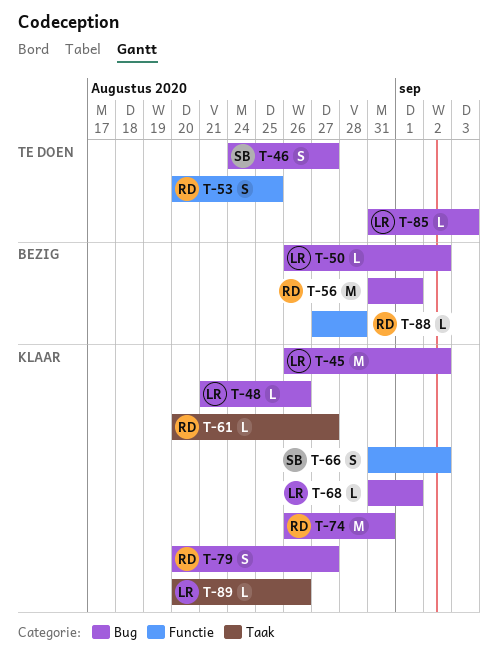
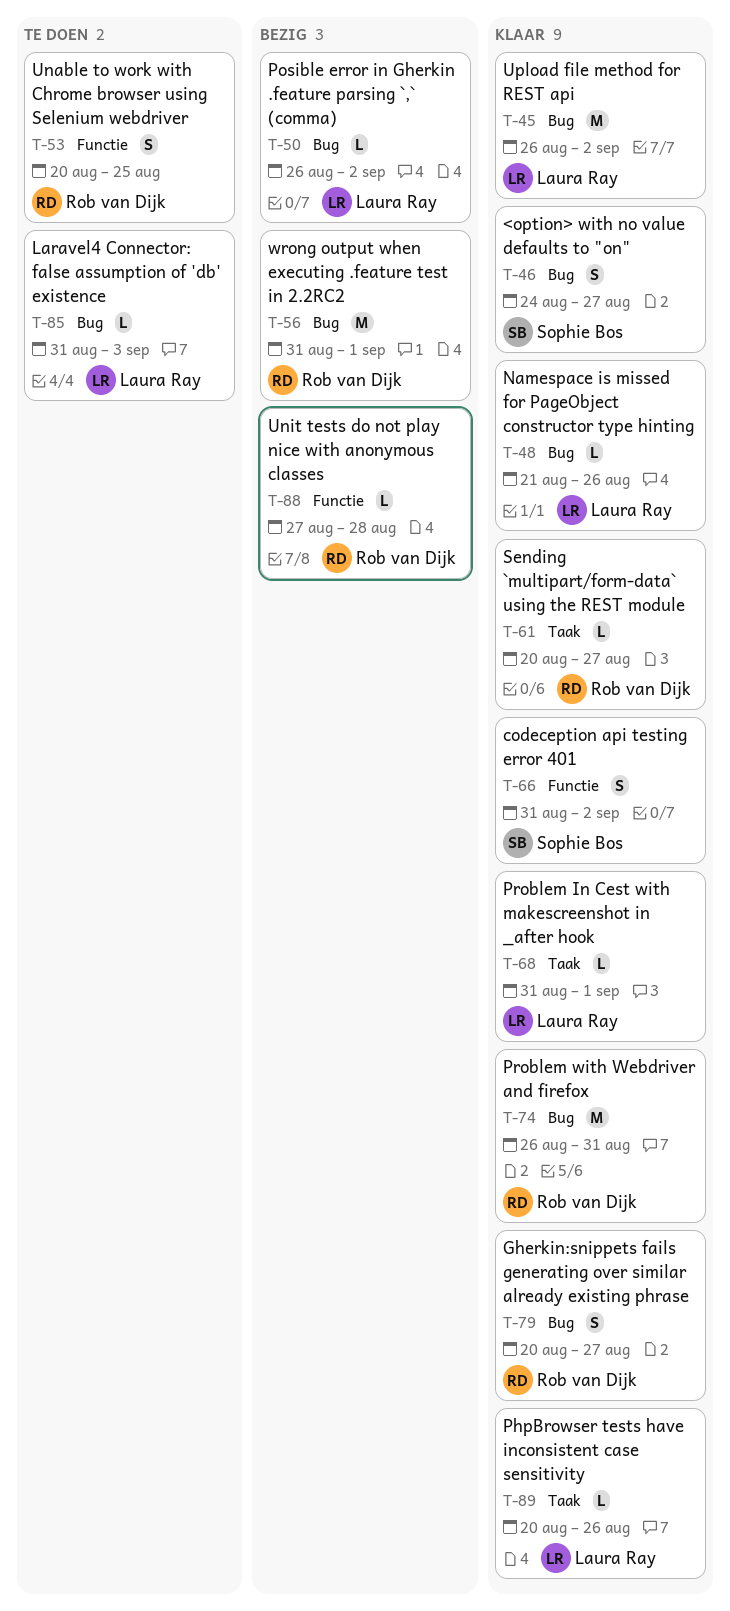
T-46, status: Te doen -> Klaar
T-68, label: Bug -> Taak

